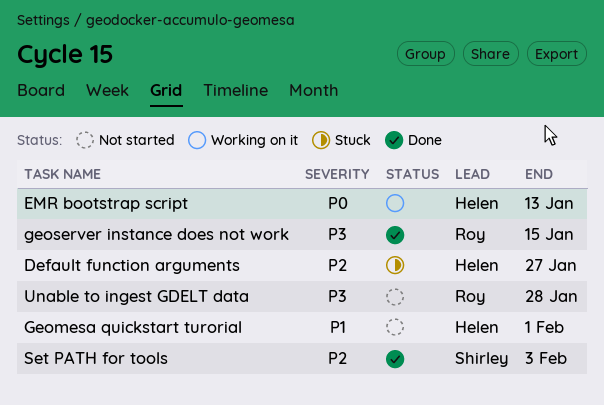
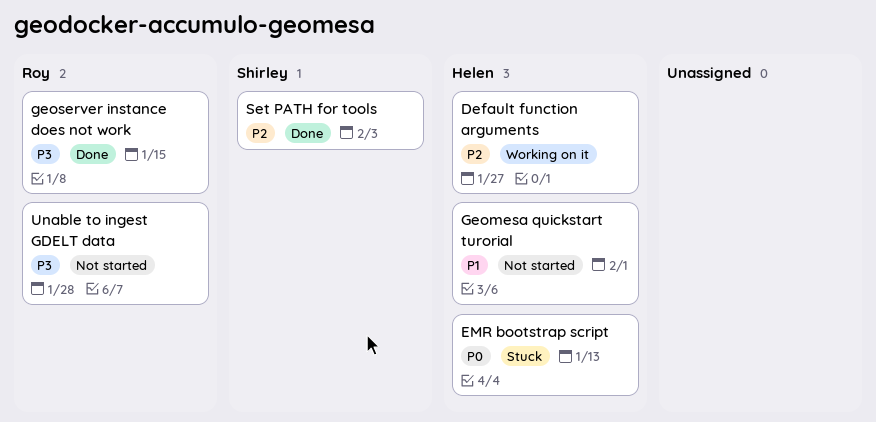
Default function arguments, status: Stuck -> Working on it
EMR bootstrap script, status: Working on it -> Stuck

